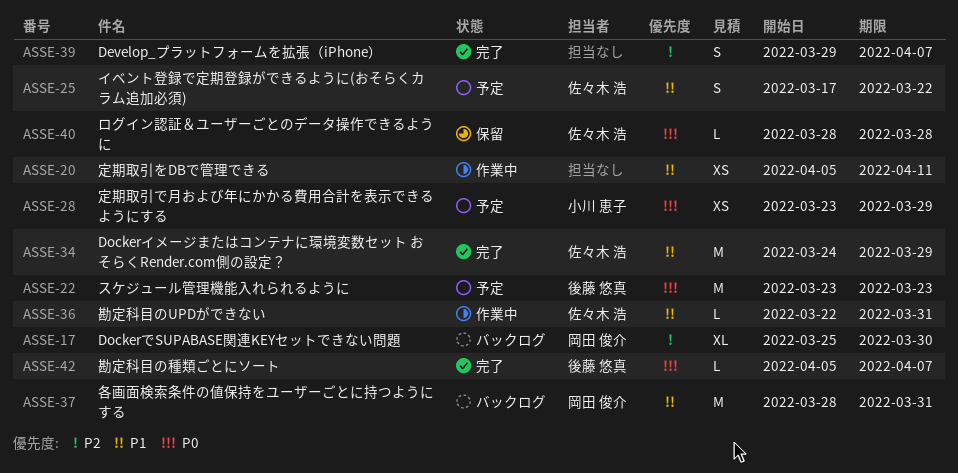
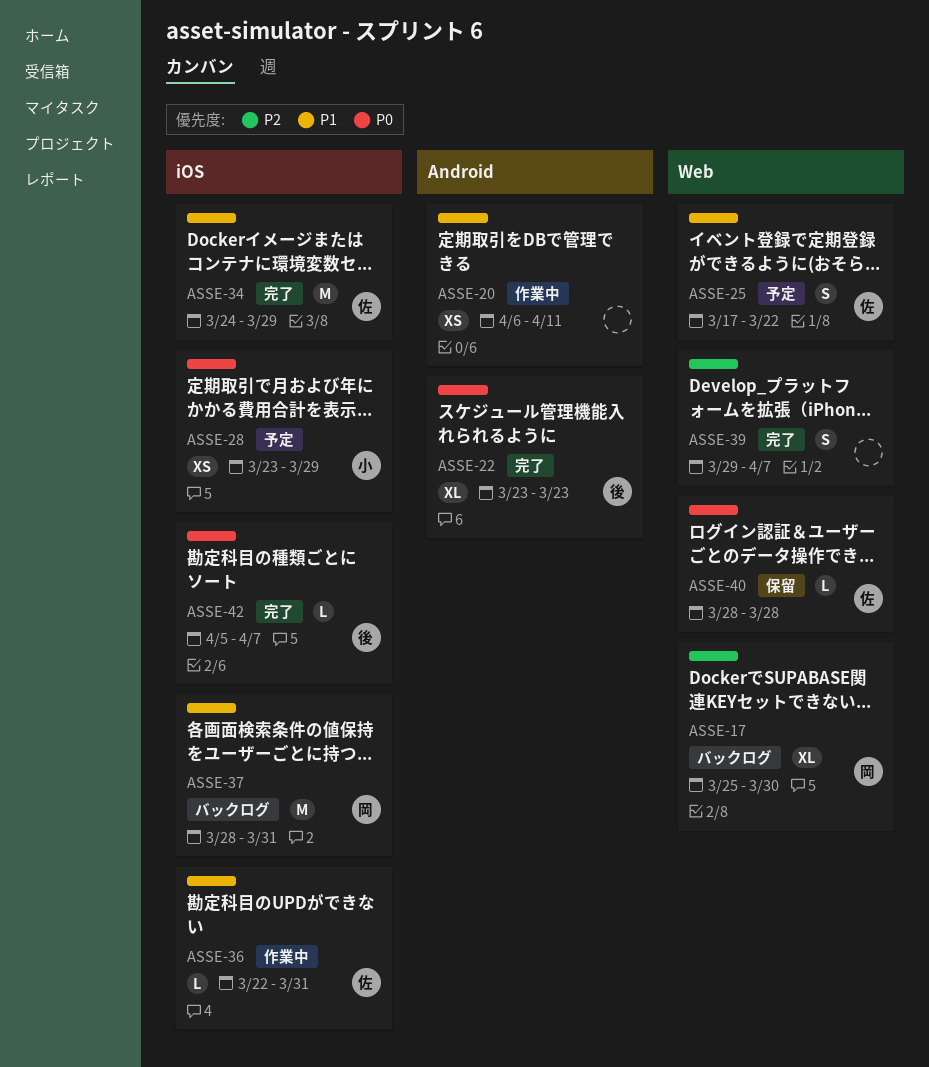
ASSE-20, start: Apr 5 -> Apr 6
ASSE-22, status: 予定 -> 完了
ASSE-22, estimate: M -> XL

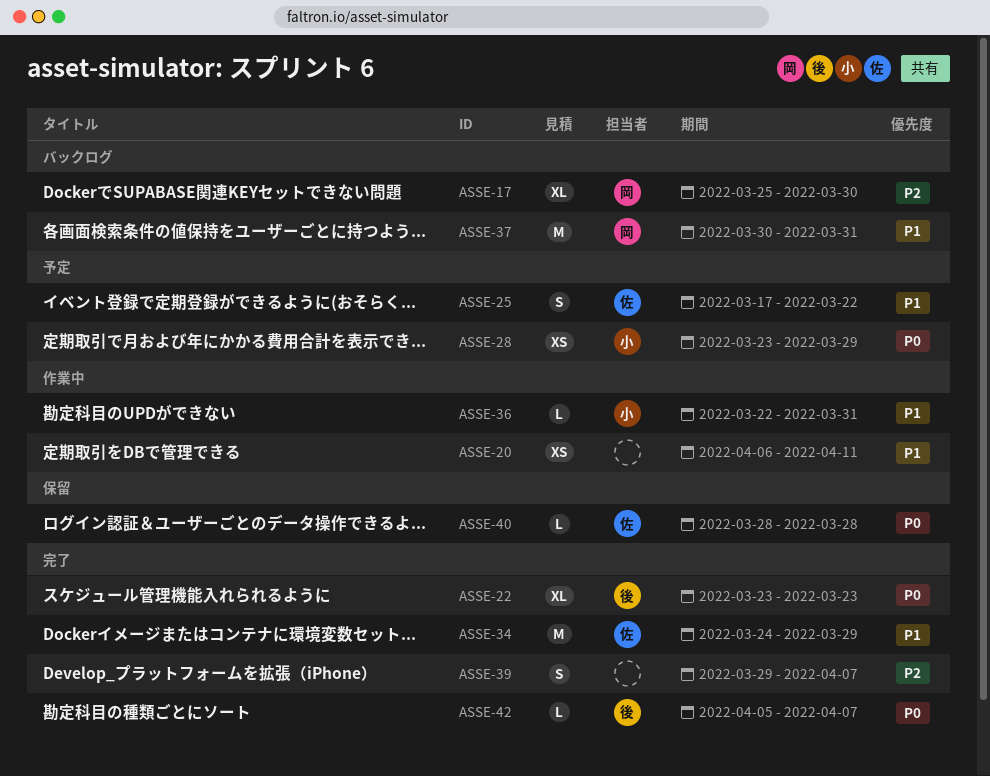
ASSE-36, owner: 佐 -> 小
ASSE-37, start: Mar 28 -> Mar 30

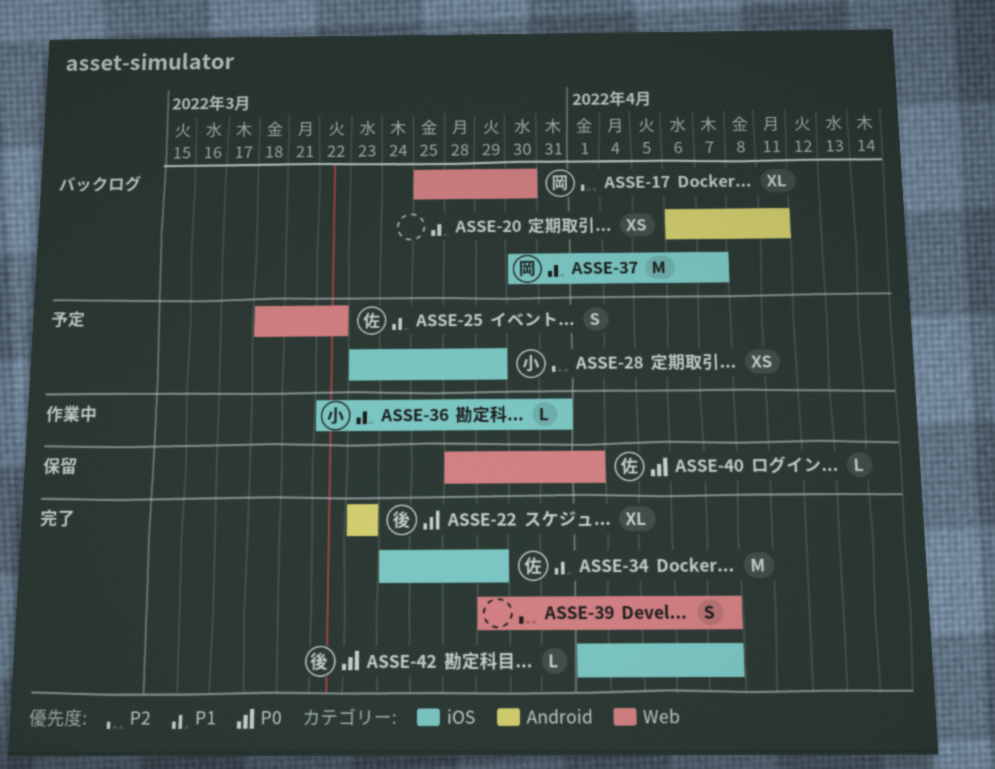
ASSE-20, status: 作業中 -> バックログ
ASSE-25, start: Mar 17 -> Mar 18
ASSE-28, priority: P0 -> P2
ASSE-37, due: Mar 31 -> Apr 7
ASSE-40, due: Mar 28 -> Apr 1
ASSE-42, start: Apr 5 -> Apr 1

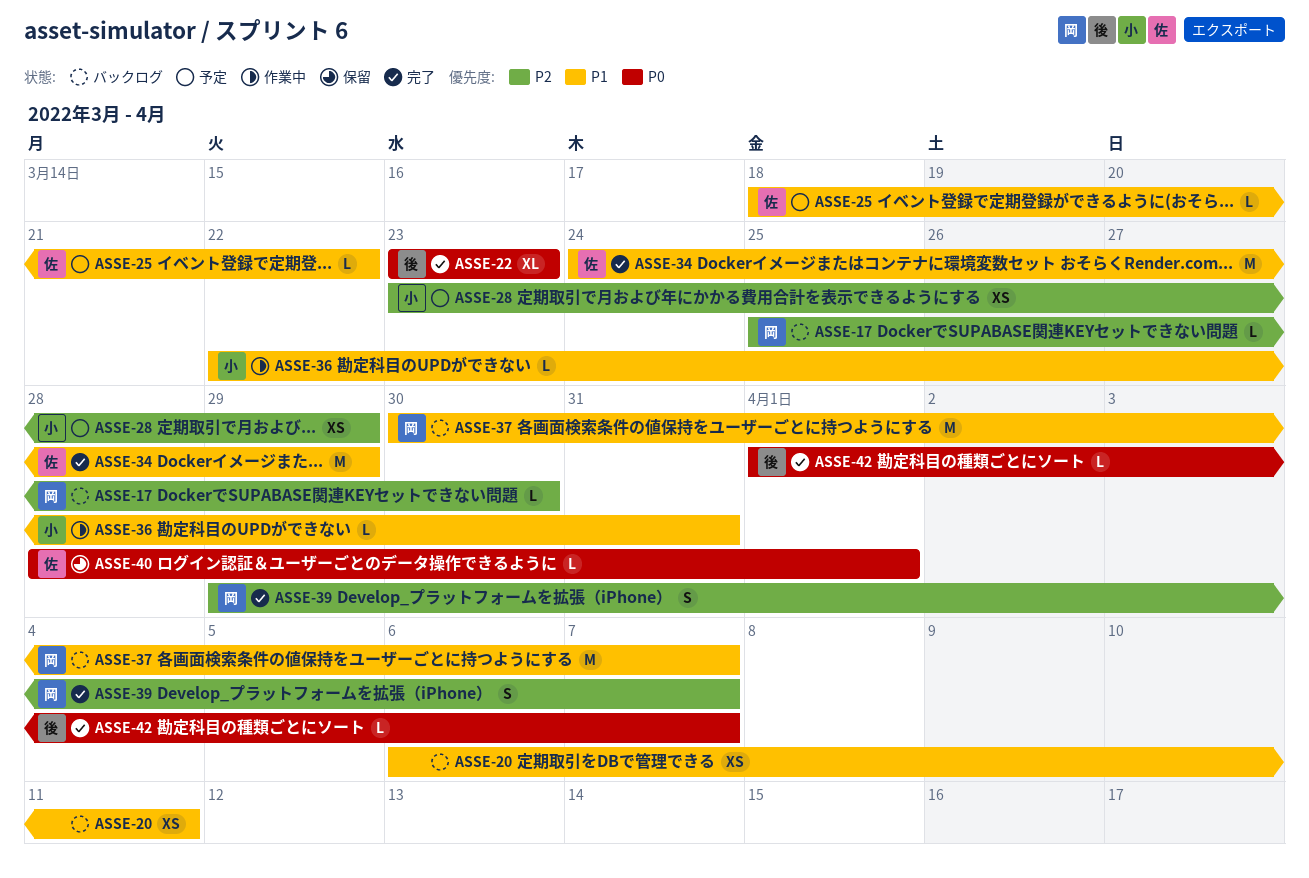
ASSE-17, estimate: XL -> L
ASSE-25, estimate: S -> L
ASSE-39, owner: none -> 岡

